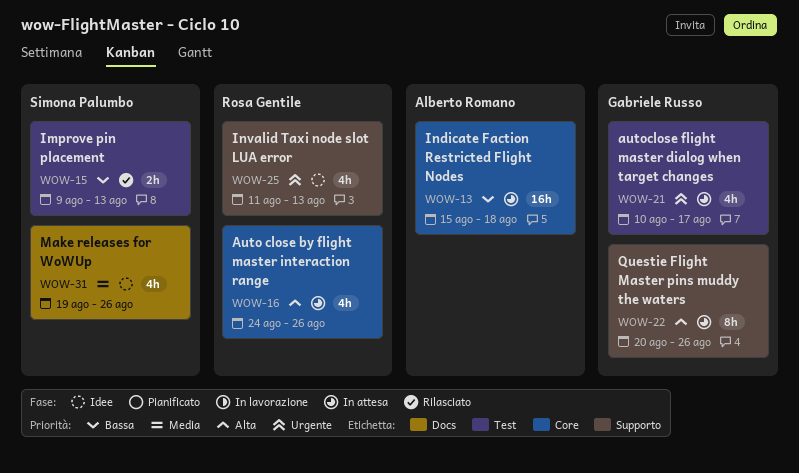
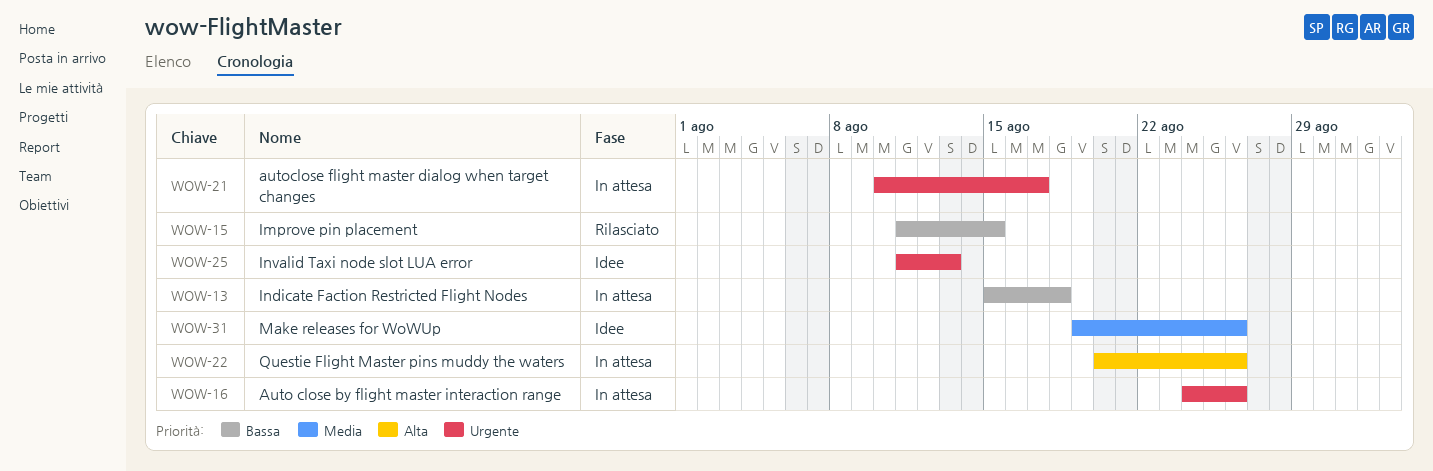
WOW-15, start: Aug 9 -> Aug 11
WOW-15, due: Aug 13 -> Aug 15
WOW-16, priority: Alta -> Urgente

